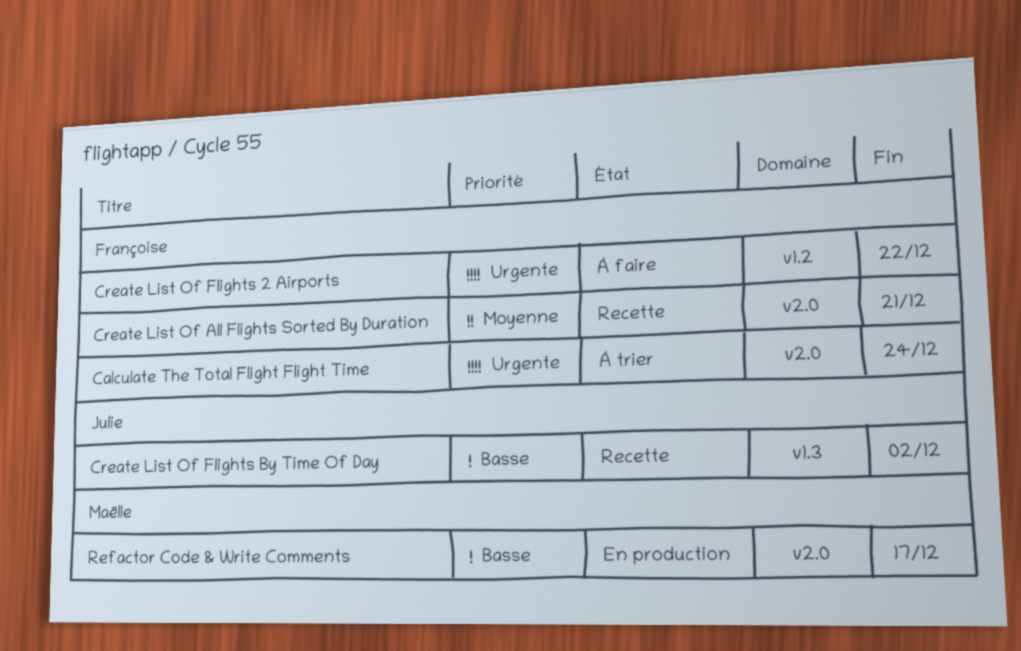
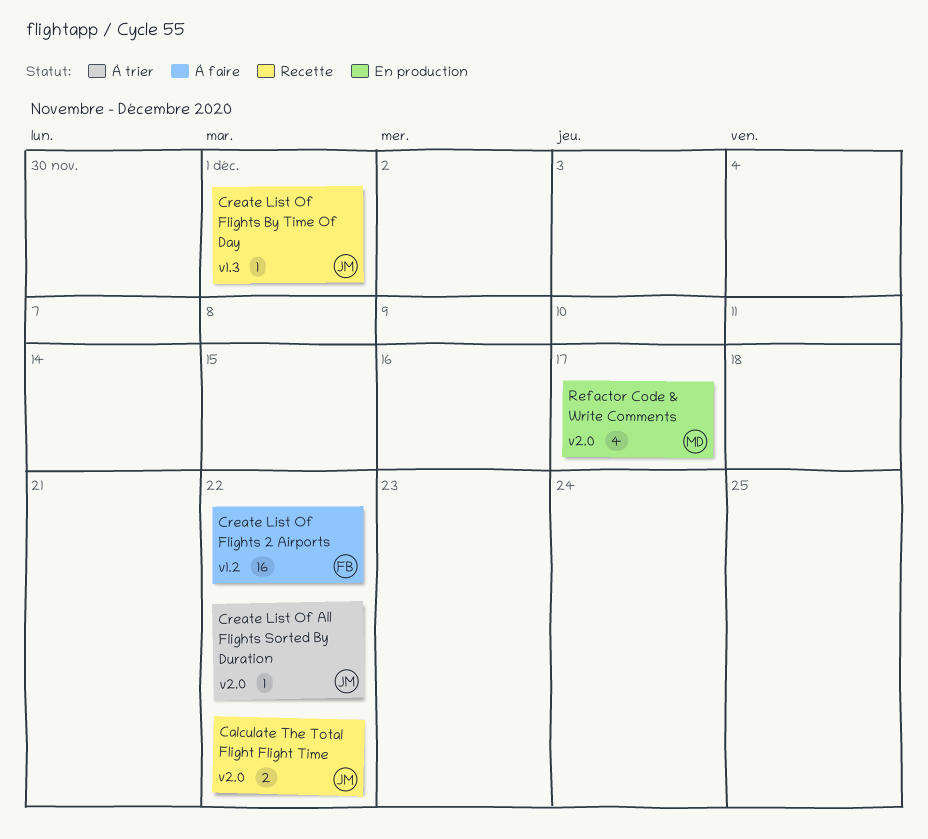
Calculate The Total Flight Flight Time, status: À trier -> Recette
Calculate The Total Flight Flight Time, owner: Françoise -> Julie
Calculate The Total Flight Flight Time, due: Dec 24 -> Dec 22
Create List Of All Flights Sorted By Duration, status: Recette -> À trier
Create List Of All Flights Sorted By Duration, owner: Françoise -> Julie
Create List Of All Flights Sorted By Duration, due: Dec 21 -> Dec 22
Create List Of Flights By Time Of Day, due: Dec 2 -> Dec 1

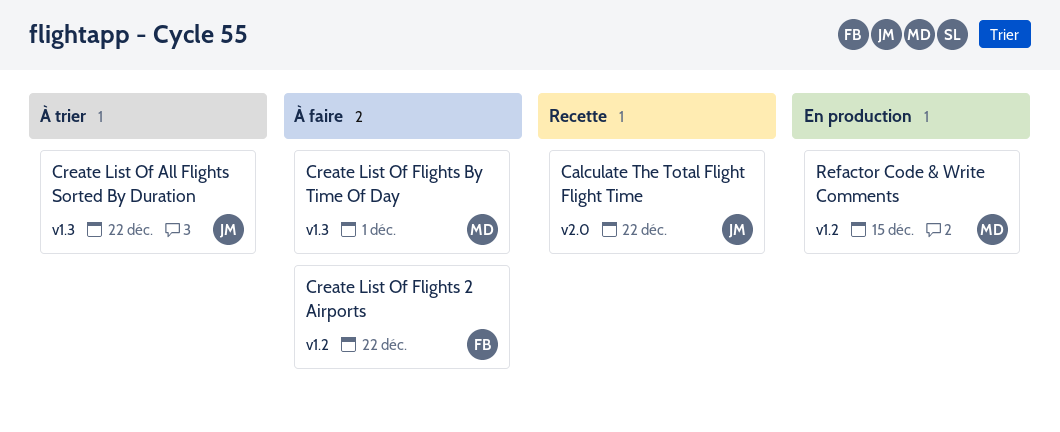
Create List Of All Flights Sorted By Duration, label: v2.0 -> v1.3
Create List Of Flights By Time Of Day, status: Recette -> À faire
Create List Of Flights By Time Of Day, owner: JM -> MD
Refactor Code & Write Comments, label: v2.0 -> v1.2
Refactor Code & Write Comments, due: Dec 17 -> Dec 15

